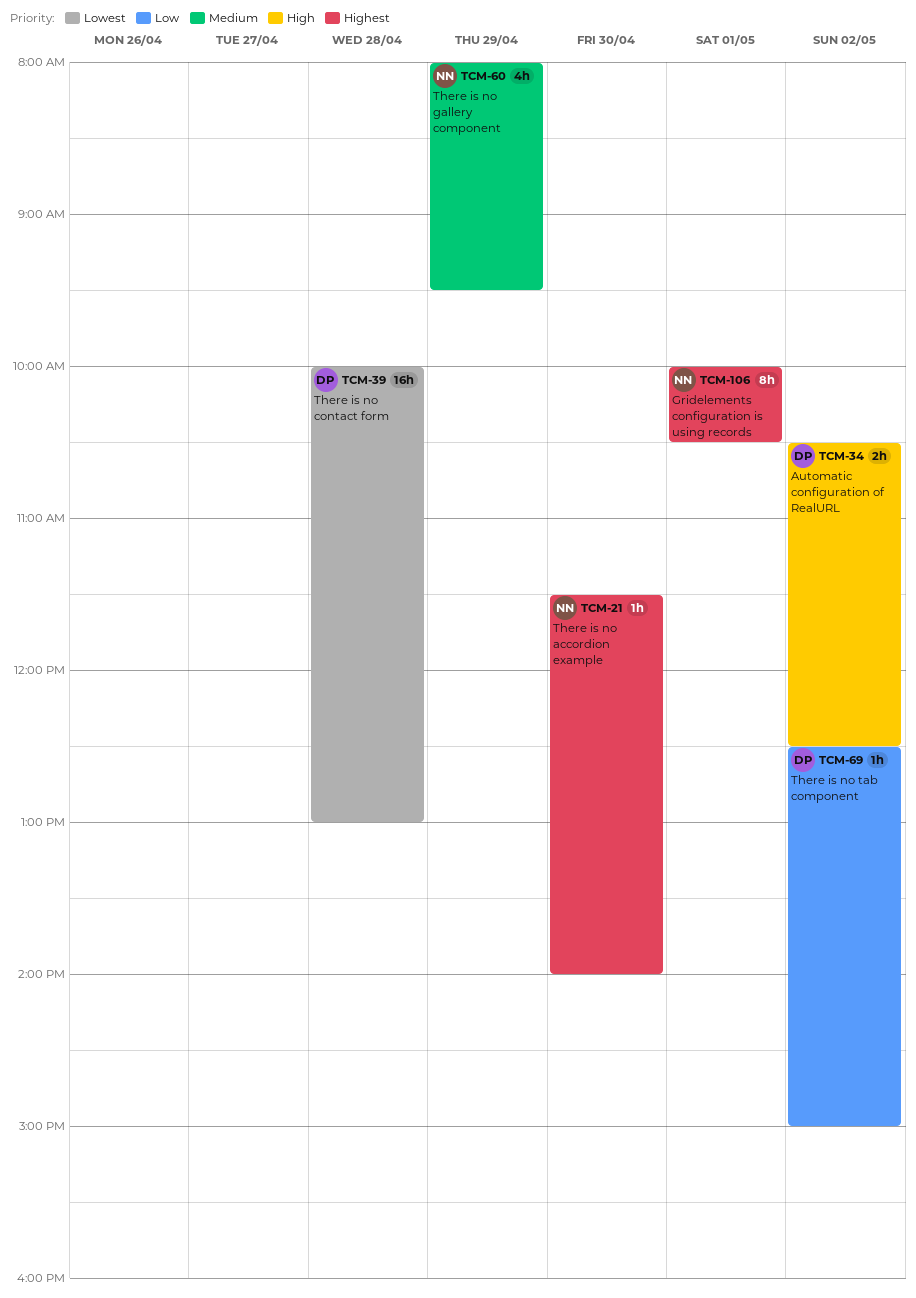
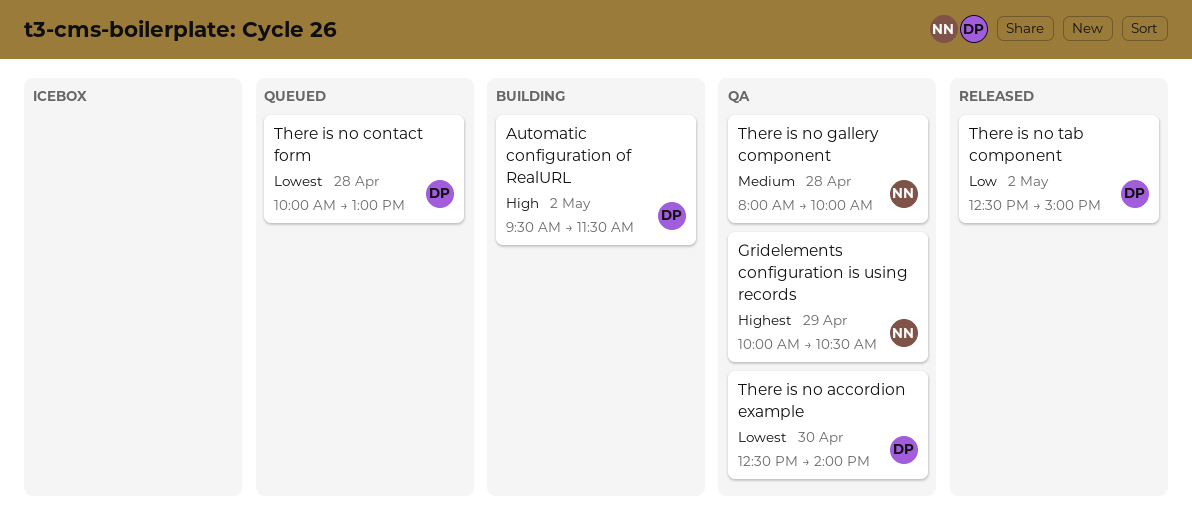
Automatic configuration of RealURL, begins: 10:30 -> 09:30
Automatic configuration of RealURL, ends: 12:30 -> 11:30
Gridelements configuration is using records, day: May 1 -> Apr 29
There is no accordion example, owner: NN -> DP
There is no accordion example, priority: Highest -> Lowest
There is no accordion example, begins: 11:30 -> 12:30
There is no gallery component, day: Apr 29 -> Apr 28
There is no gallery component, ends: 09:30 -> 10:00

